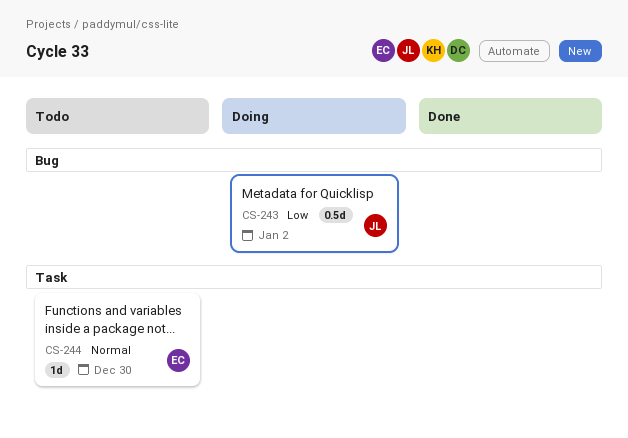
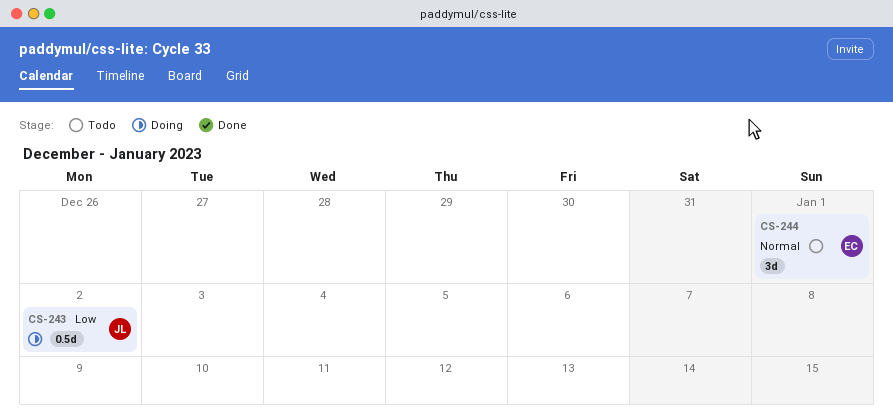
CS-244, estimate: 1d -> 3d
CS-244, due: Dec 30 -> Jan 1

